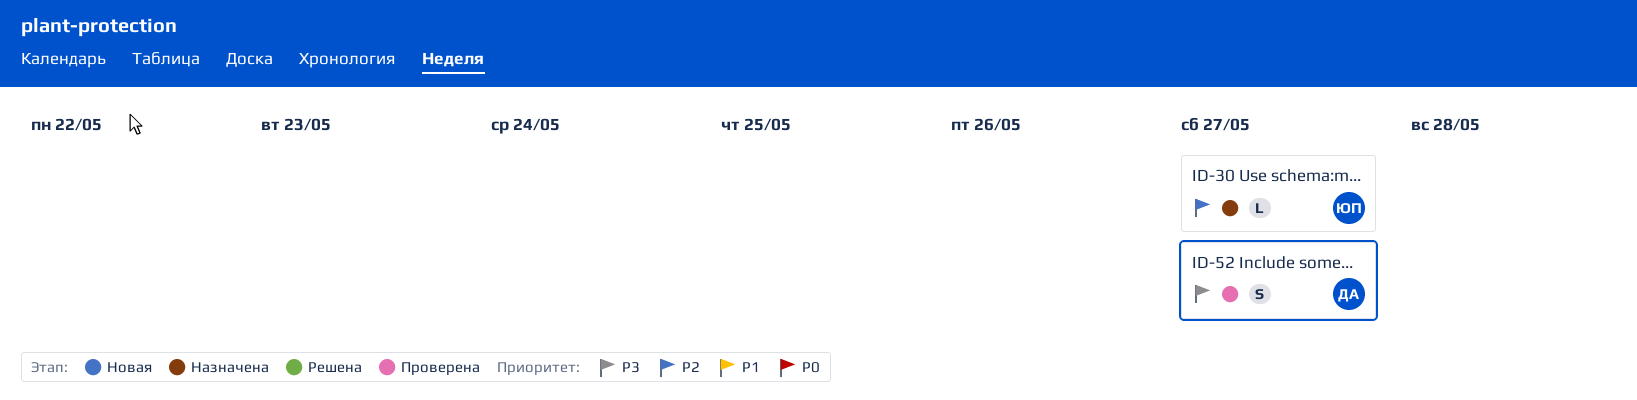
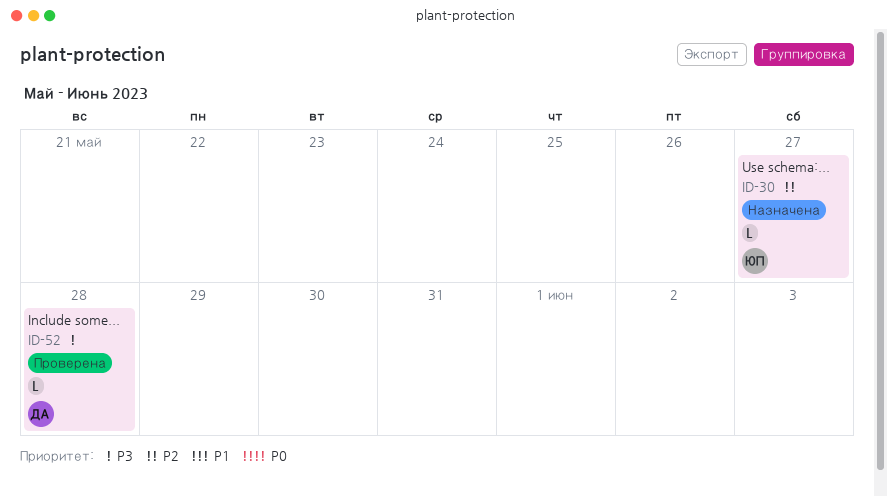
ID-52, estimate: S -> L
ID-52, due: May 27 -> May 28

